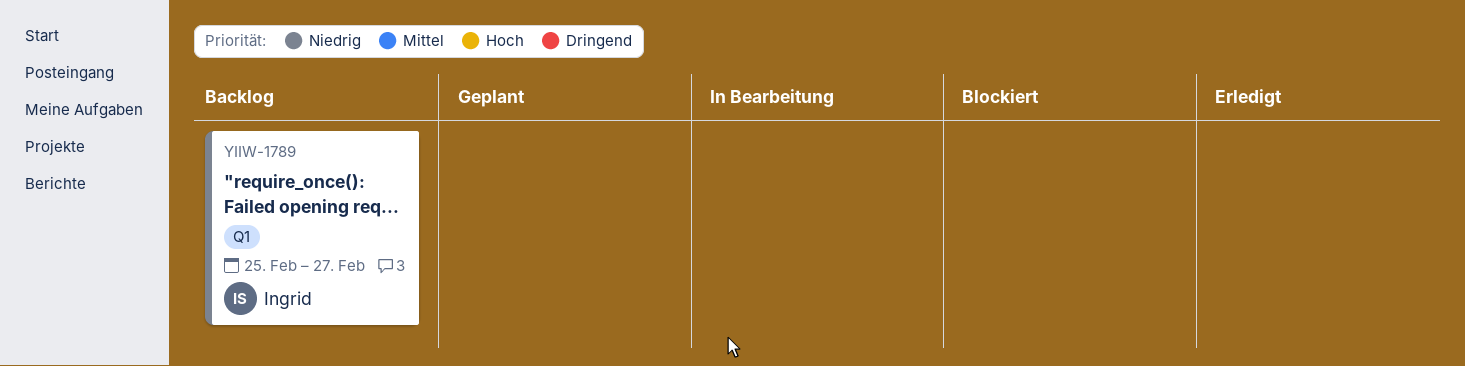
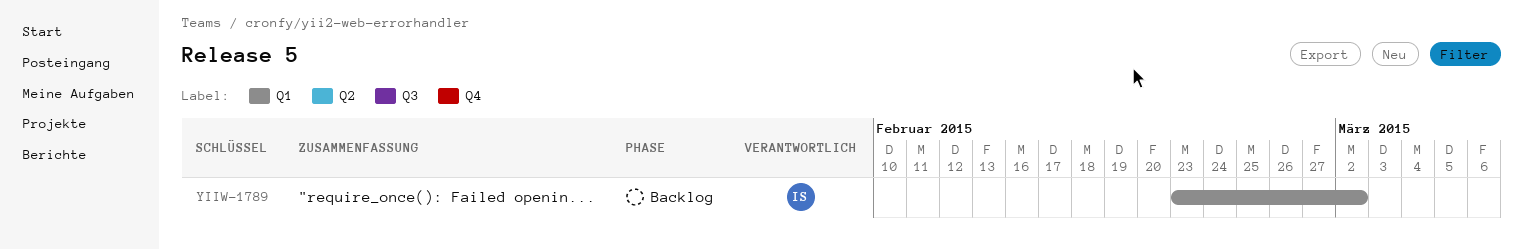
YIIW-1789, start: Feb 25 -> Feb 23
YIIW-1789, due: Feb 27 -> Mar 2

